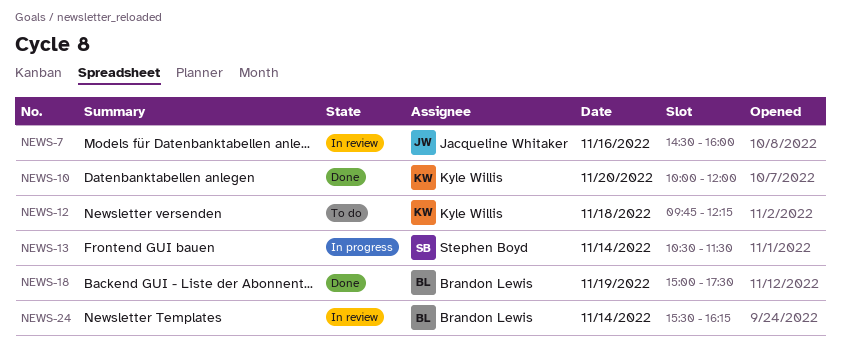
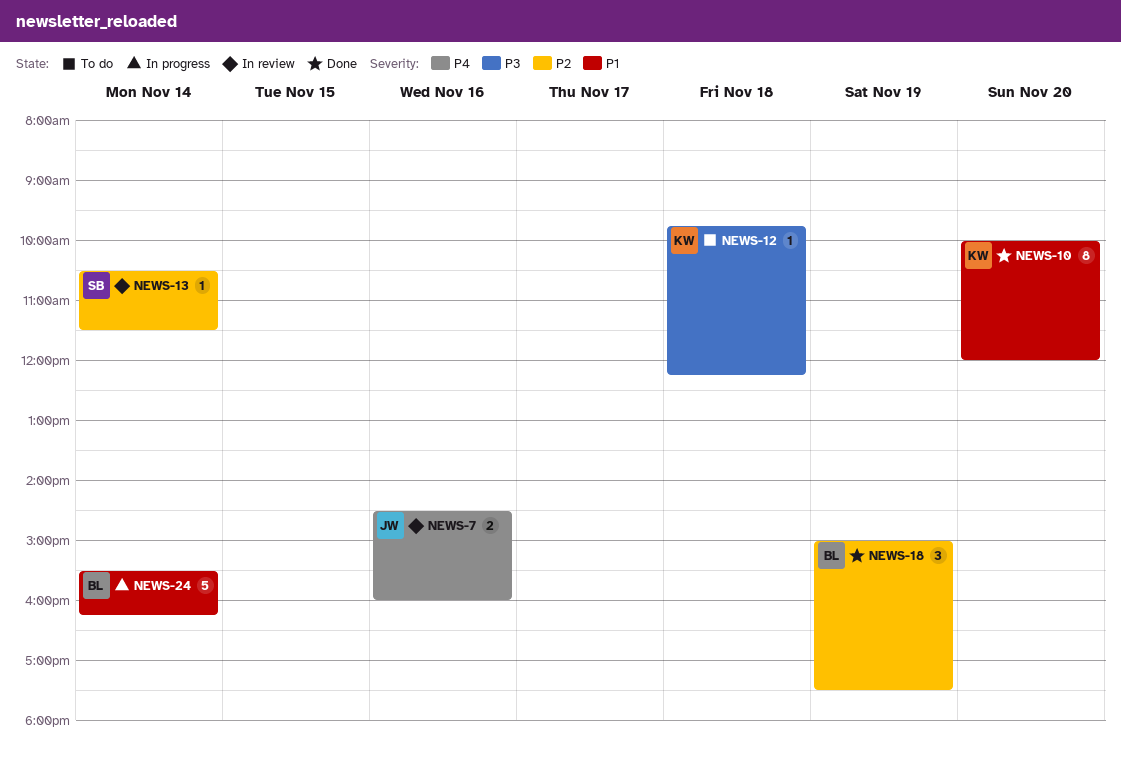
NEWS-13, status: In progress -> In review
NEWS-24, status: In review -> In progress

